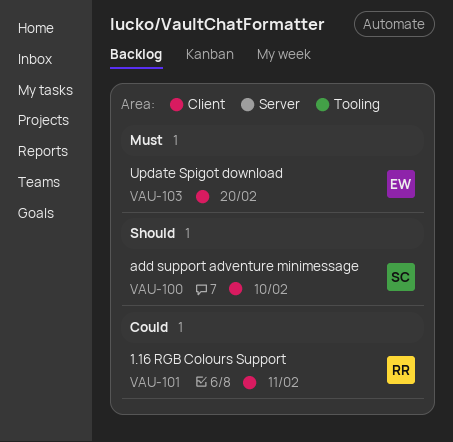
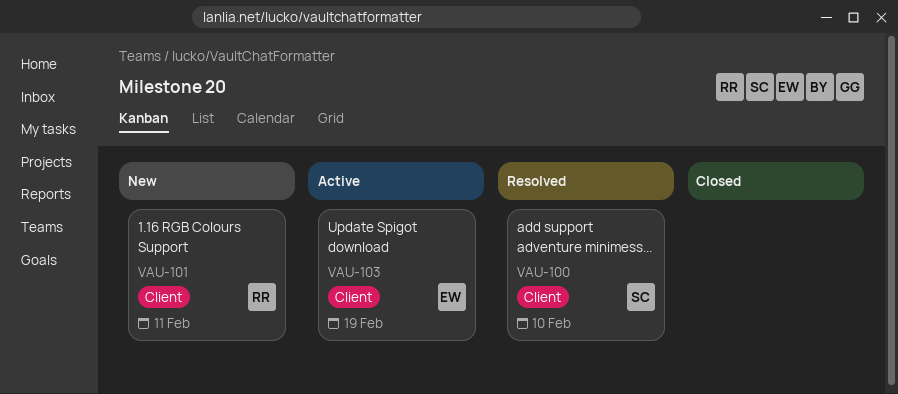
VAU-103, due: Feb 20 -> Feb 19

